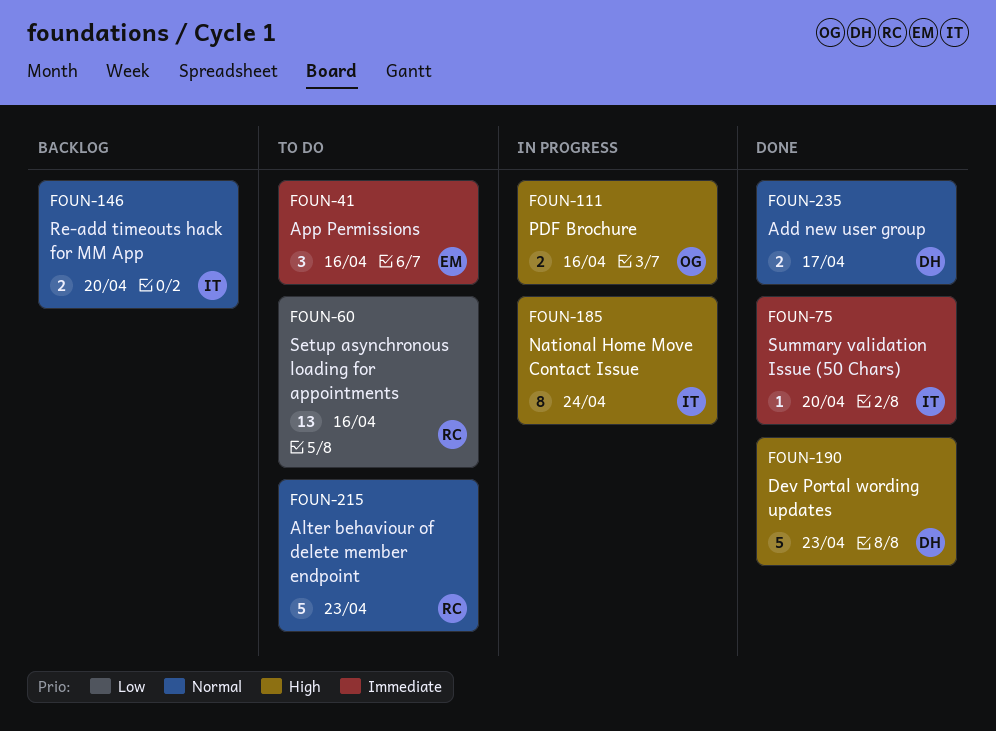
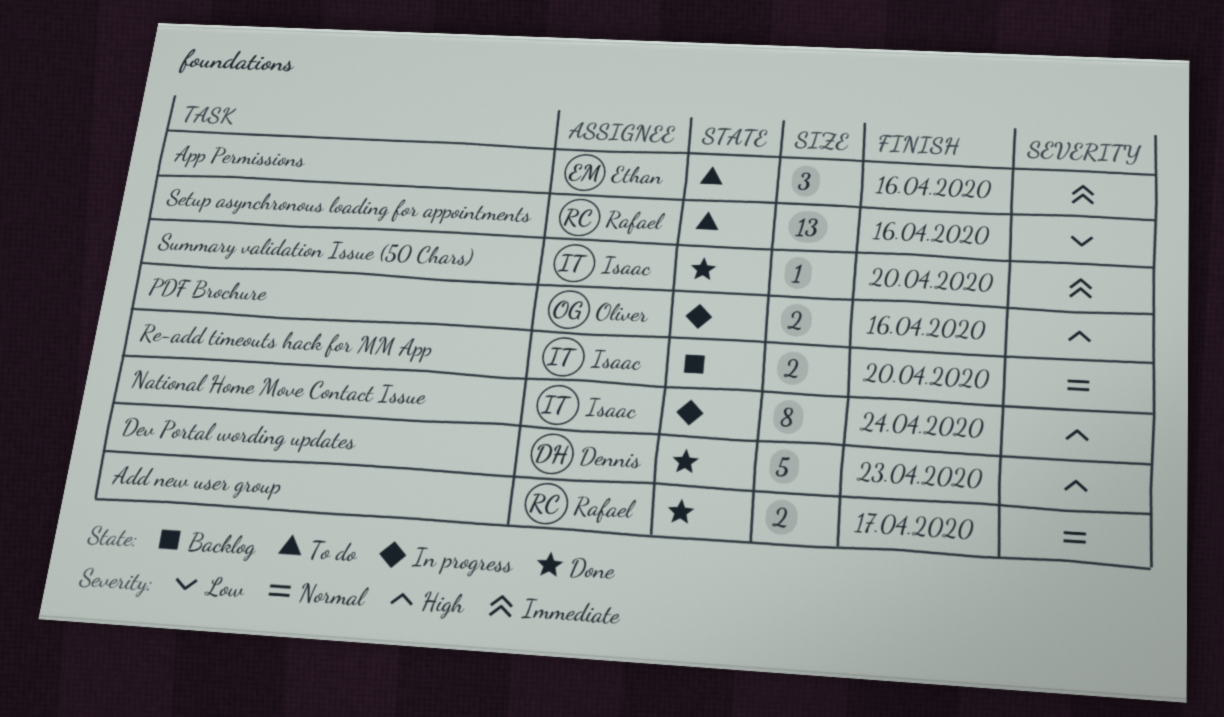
Add new user group, owner: Dennis -> Rafael
Alter behaviour of delete member endpoint: present -> none

